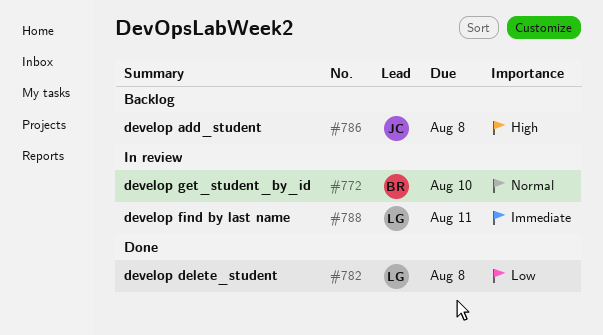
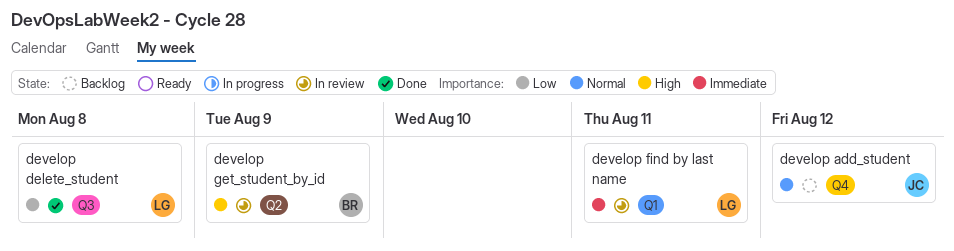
develop add_student, priority: High -> Normal
develop add_student, due: Aug 8 -> Aug 12
develop get_student_by_id, priority: Normal -> High
develop get_student_by_id, due: Aug 10 -> Aug 9

